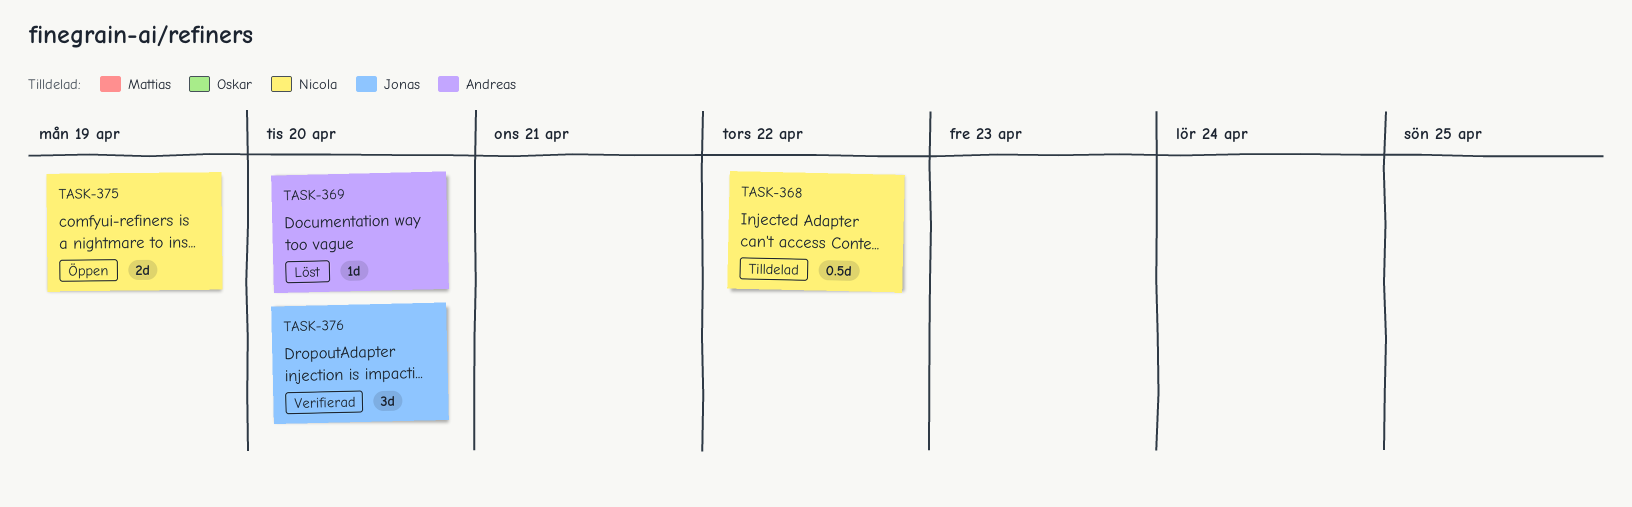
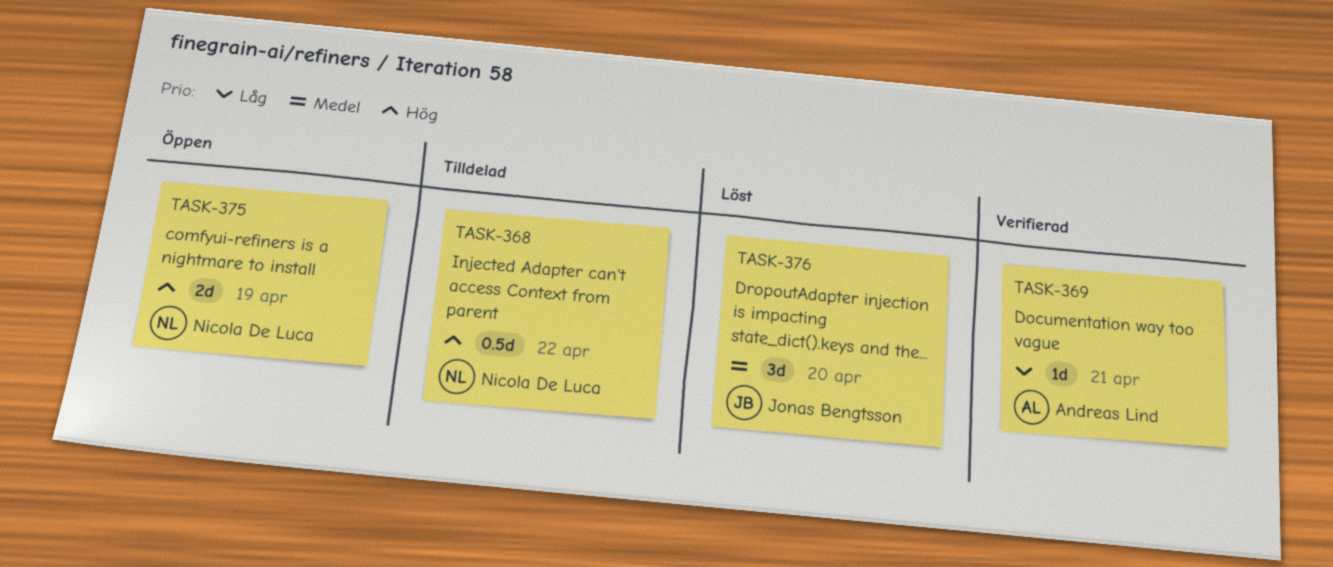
TASK-369, status: Löst -> Verifierad
TASK-369, due: Apr 20 -> Apr 21
TASK-376, status: Verifierad -> Löst

